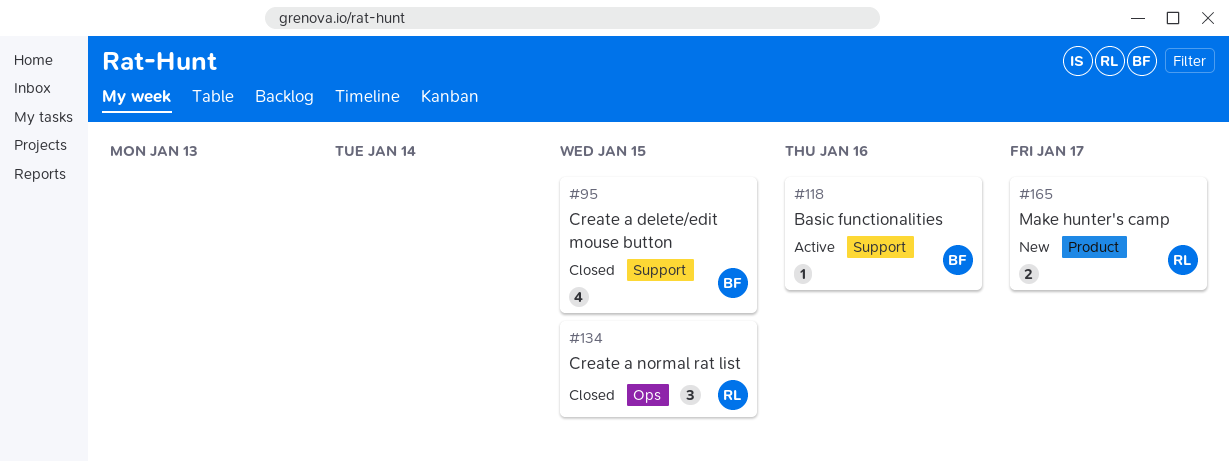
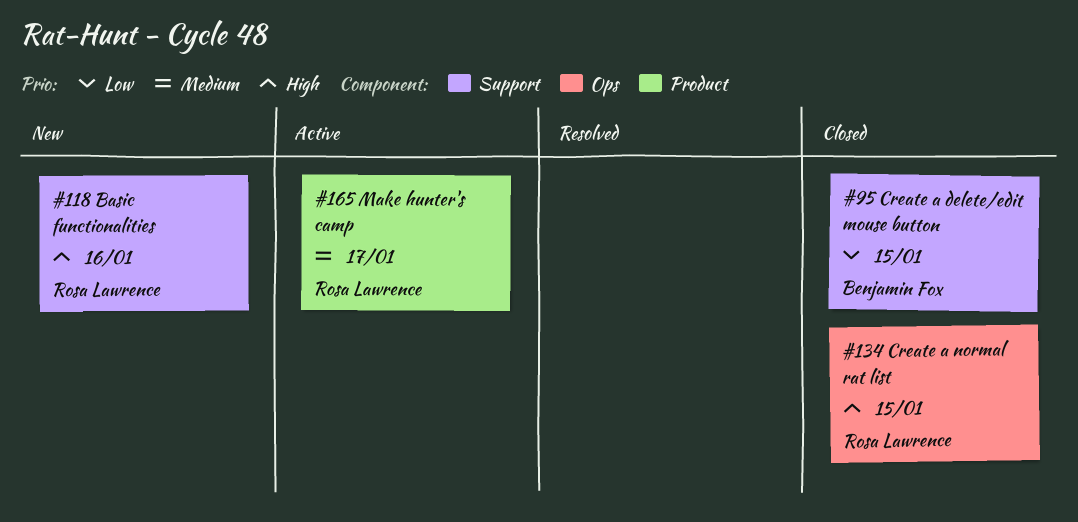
#118, status: Active -> New
#118, owner: Benjamin Fox -> Rosa Lawrence
#165, status: New -> Active

